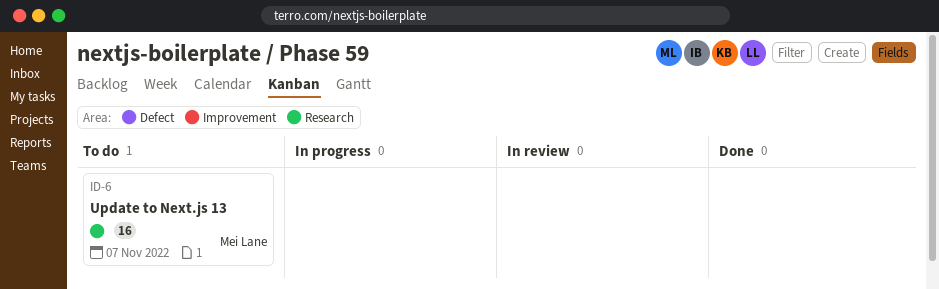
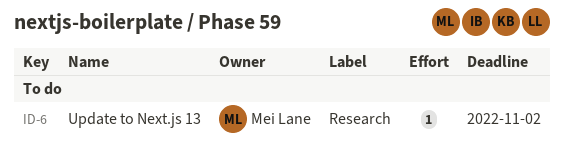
ID-6, estimate: 16 -> 1
ID-6, due: Nov 7 -> Nov 2

